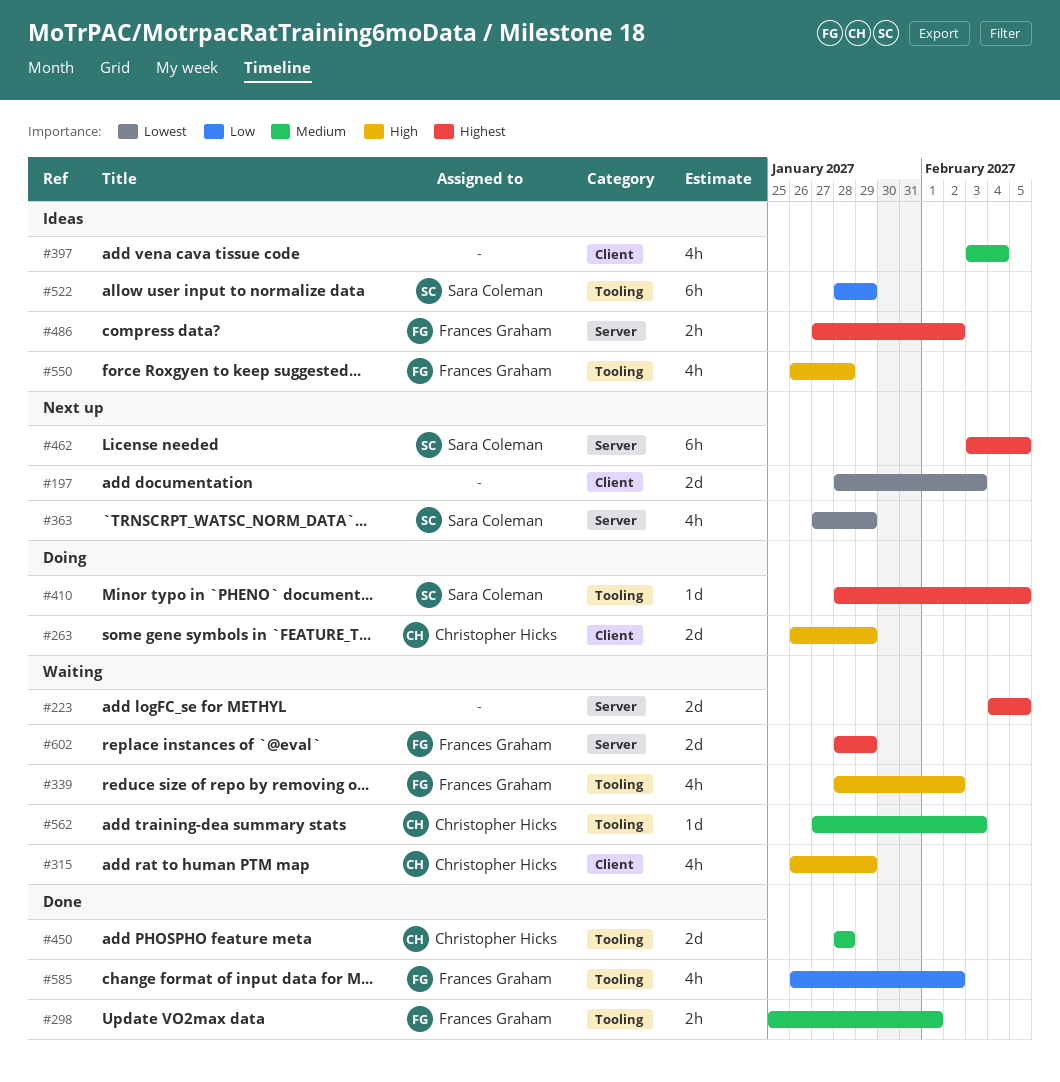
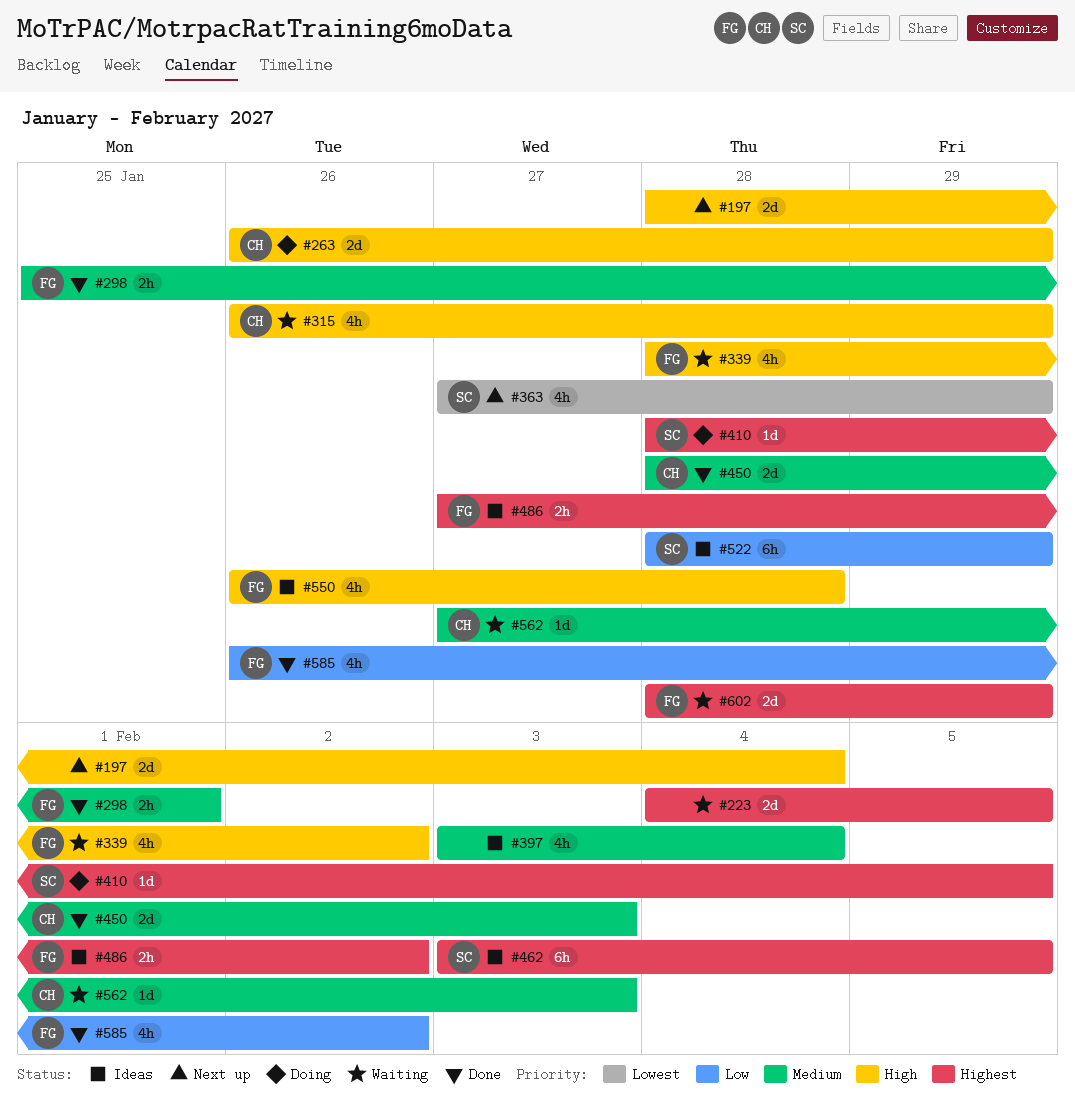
#197, priority: Lowest -> High
#197, due: Feb 3 -> Feb 4
#450, due: Jan 28 -> Feb 3
#462, status: Next up -> Ideas

